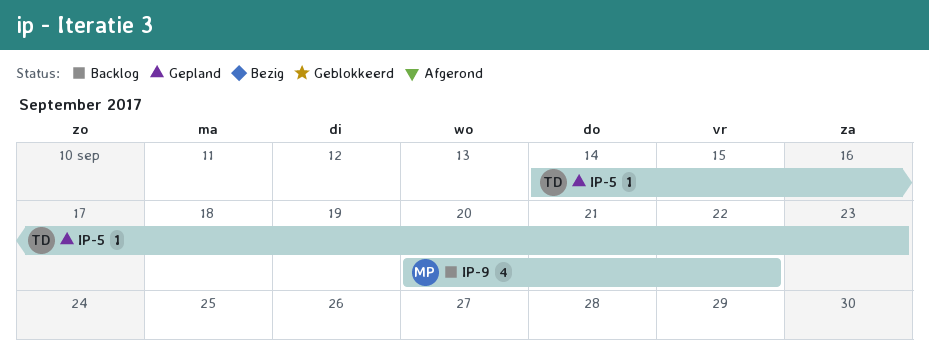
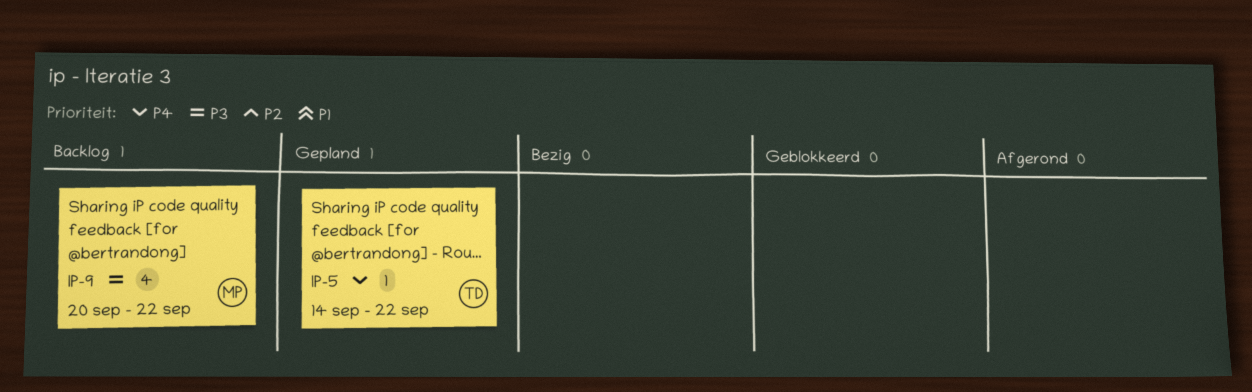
IP-5, due: Sep 23 -> Sep 22

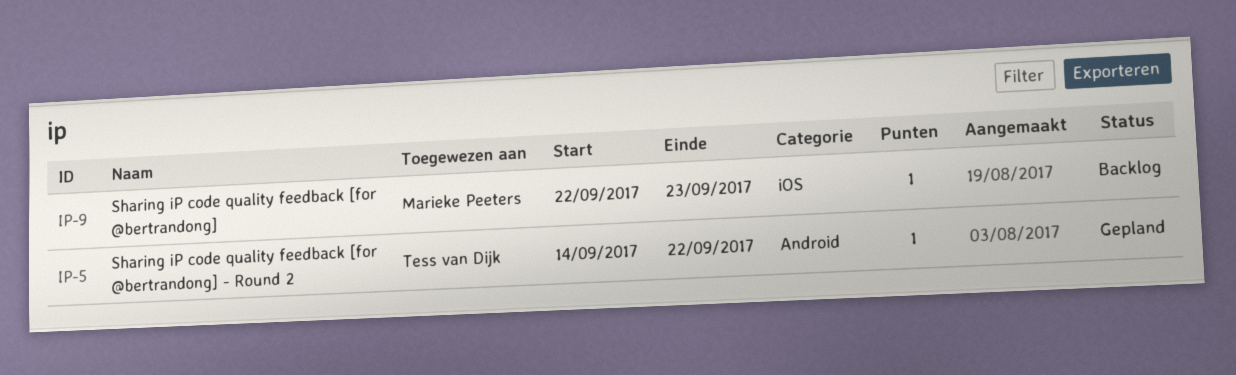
IP-9, estimate: 4 -> 1
IP-9, start: Sep 20 -> Sep 22
IP-9, due: Sep 22 -> Sep 23

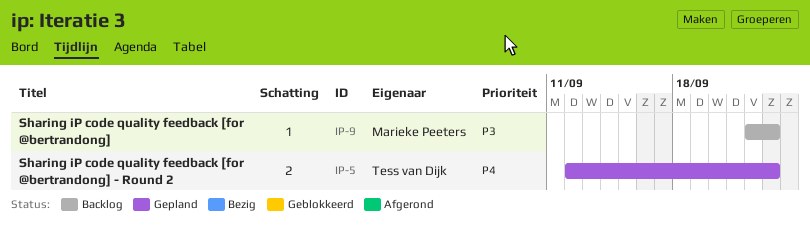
IP-5, estimate: 1 -> 2
IP-5, start: Sep 14 -> Sep 12
IP-5, due: Sep 22 -> Sep 23

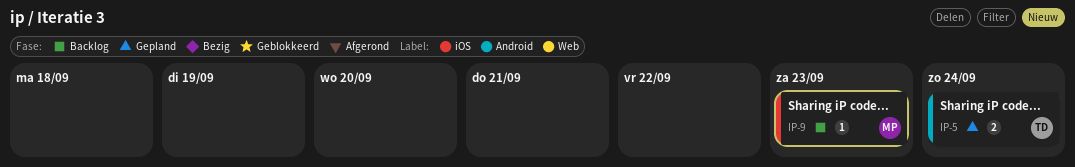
IP-5, due: Sep 23 -> Sep 24

